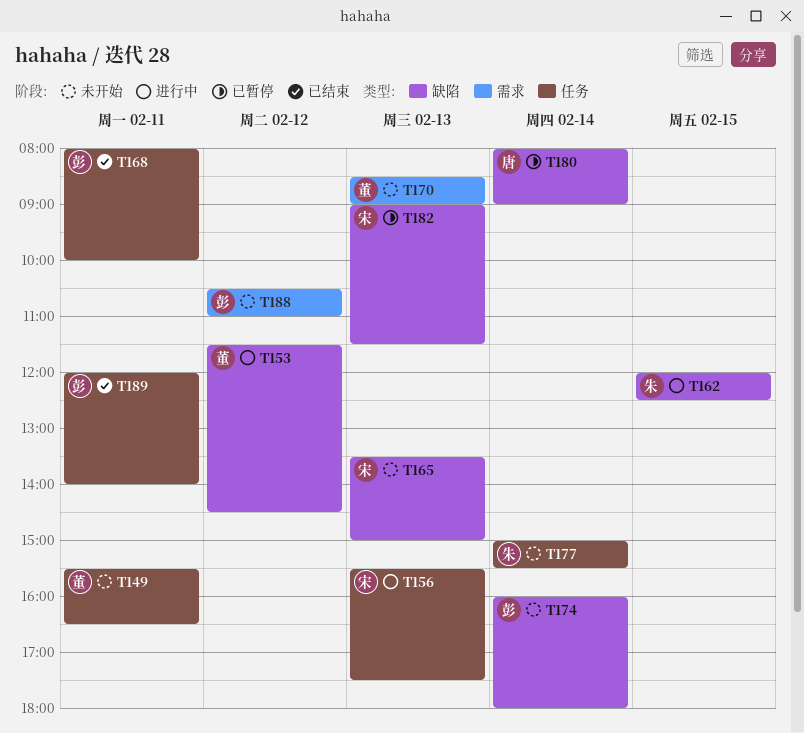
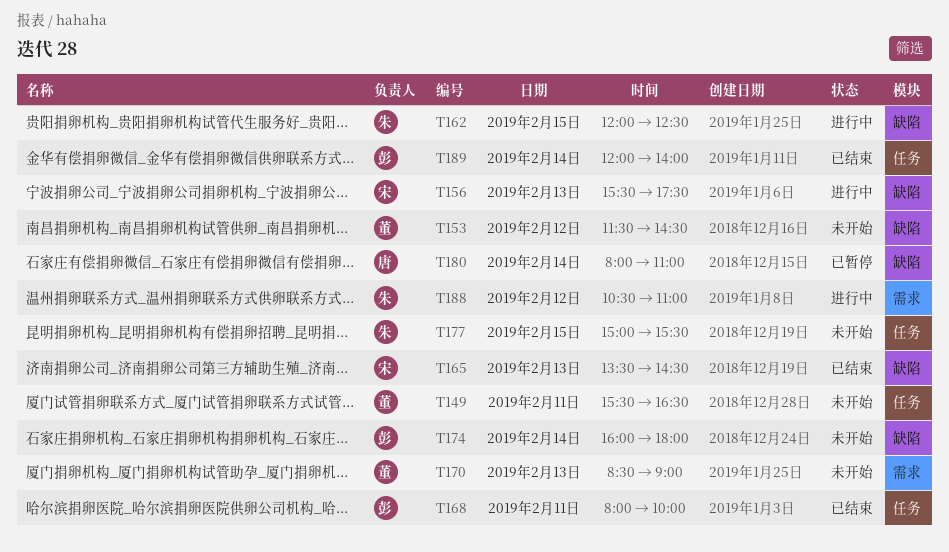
T153, status: 进行中 -> 未开始
T156, label: 任务 -> 缺陷
T165, status: 未开始 -> 已结束
T165, ends: 15:00 -> 14:30
T177, day: Feb 14 -> Feb 15
T180, ends: 09:00 -> 11:00
T182: present -> none
T188, status: 未开始 -> 进行中
T188, owner: 彭 -> 朱
T189, day: Feb 11 -> Feb 14

